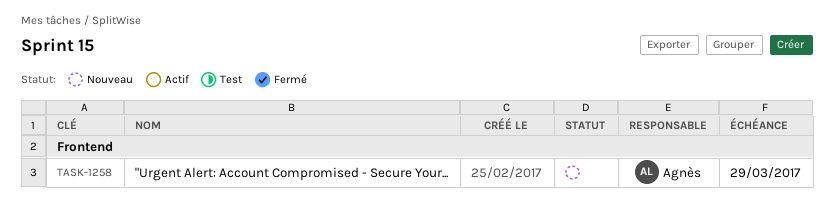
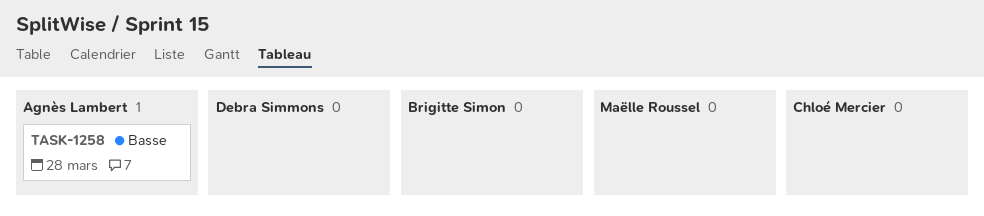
TASK-1258, due: Mar 29 -> Mar 28

